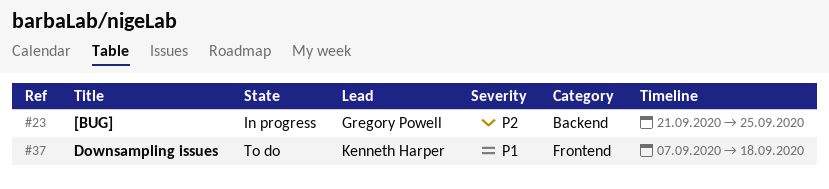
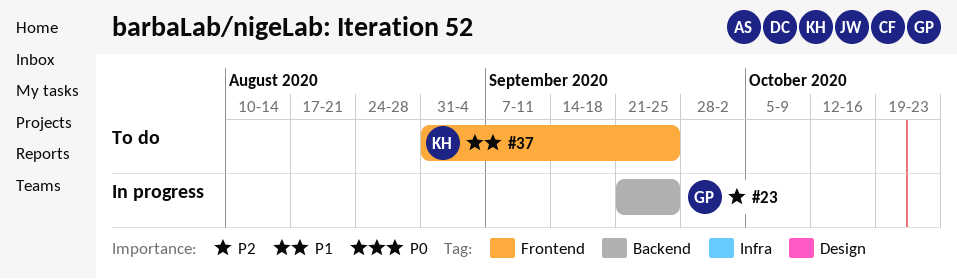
#37, start: Sep 7 -> Aug 31
#37, due: Sep 18 -> Sep 25

